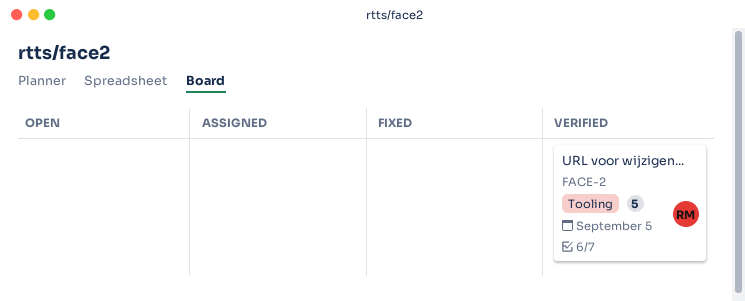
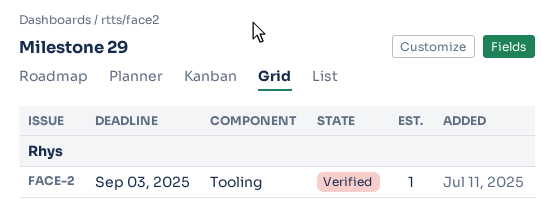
FACE-2, estimate: 5 -> 1
FACE-2, due: Sep 5 -> Sep 3

